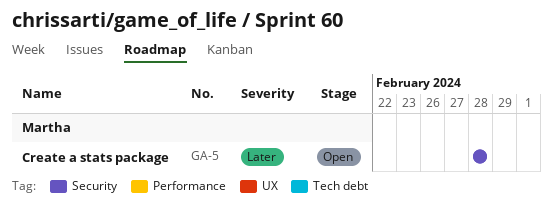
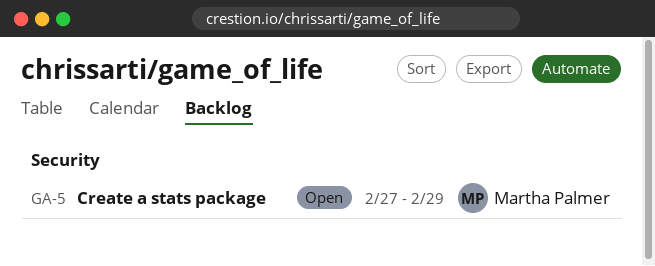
GA-5, start: Feb 28 -> Feb 27
GA-5, due: Feb 28 -> Feb 29

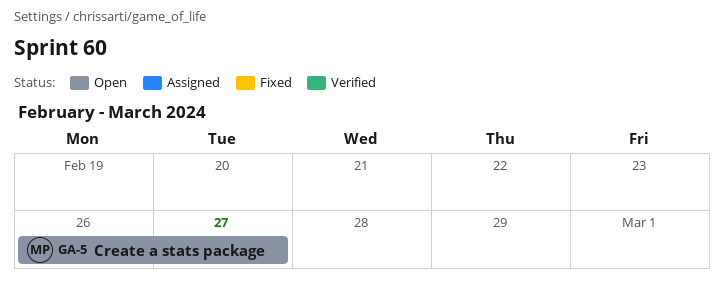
GA-5, start: Feb 27 -> Feb 26
GA-5, due: Feb 29 -> Feb 27

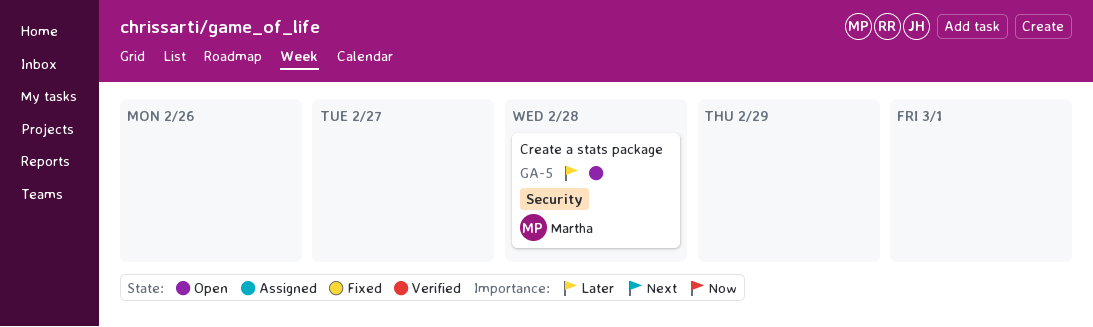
GA-5, due: Feb 27 -> Feb 28

